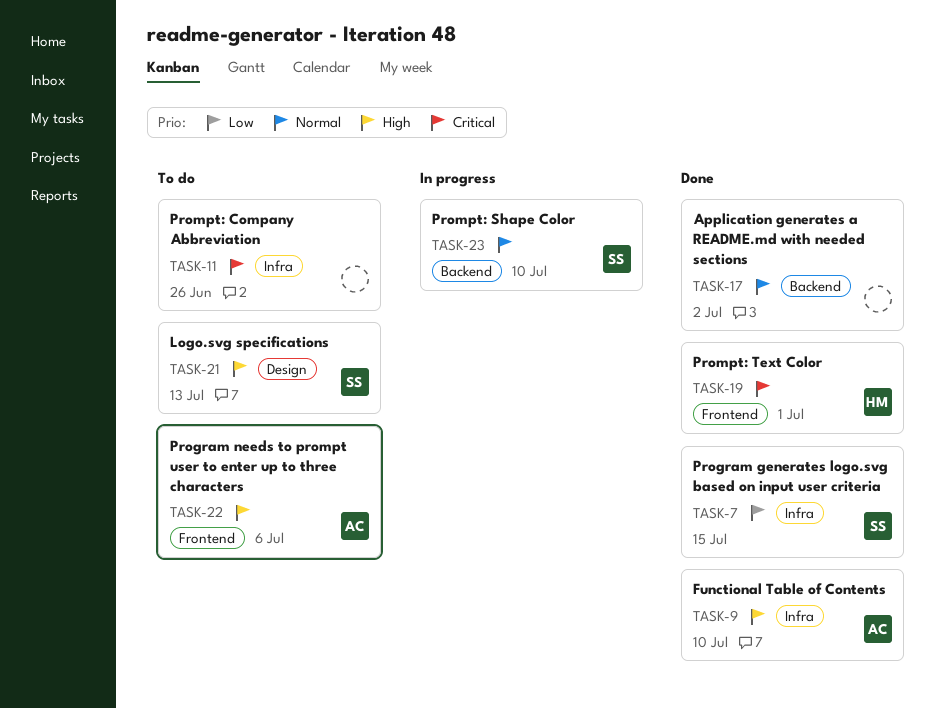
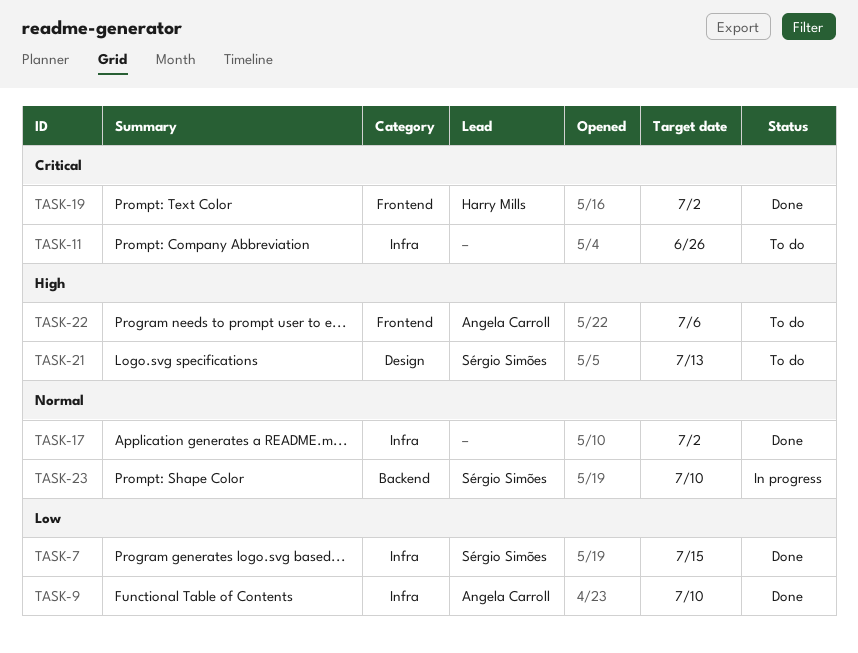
TASK-9, priority: High -> Low
TASK-17, label: Backend -> Infra
TASK-19, due: Jul 1 -> Jul 2

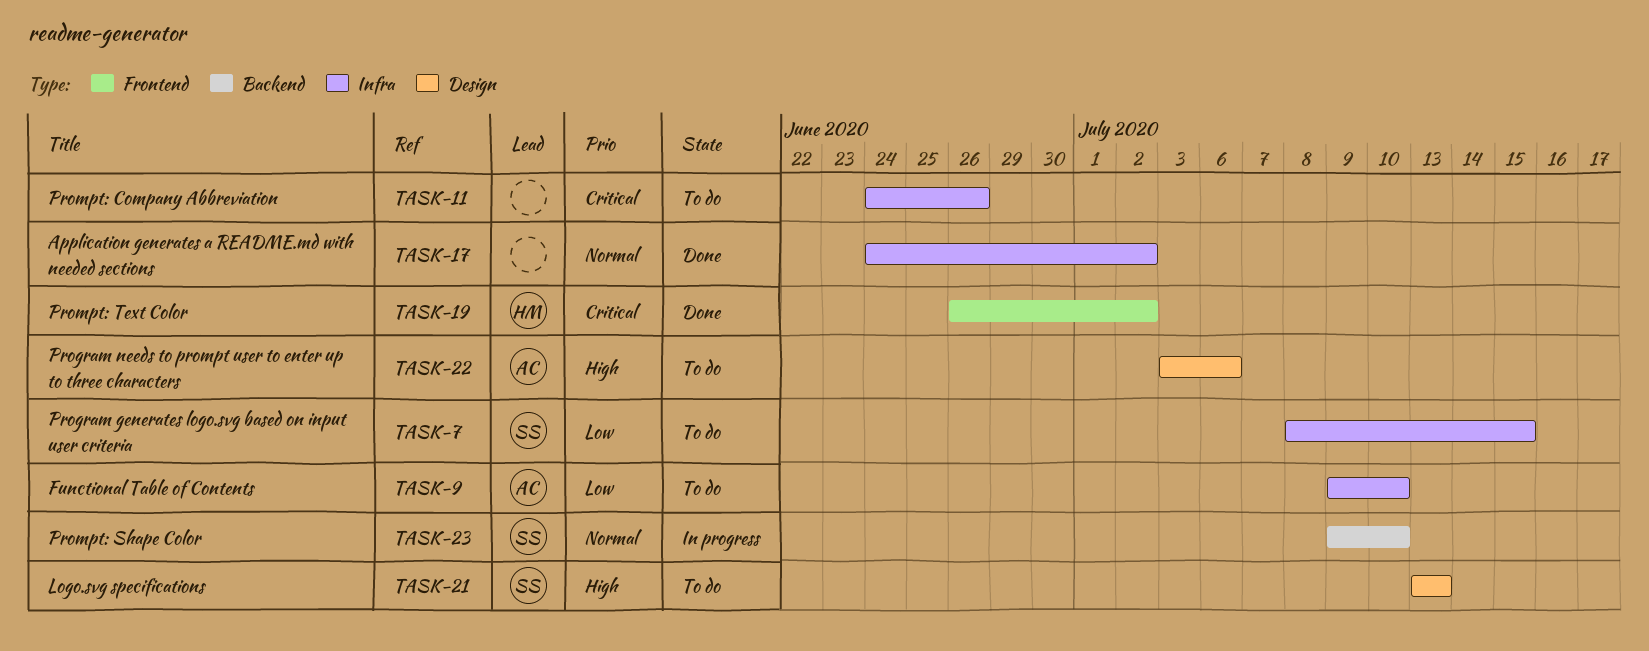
TASK-7, status: Done -> To do
TASK-9, status: Done -> To do
TASK-22, label: Frontend -> Design

